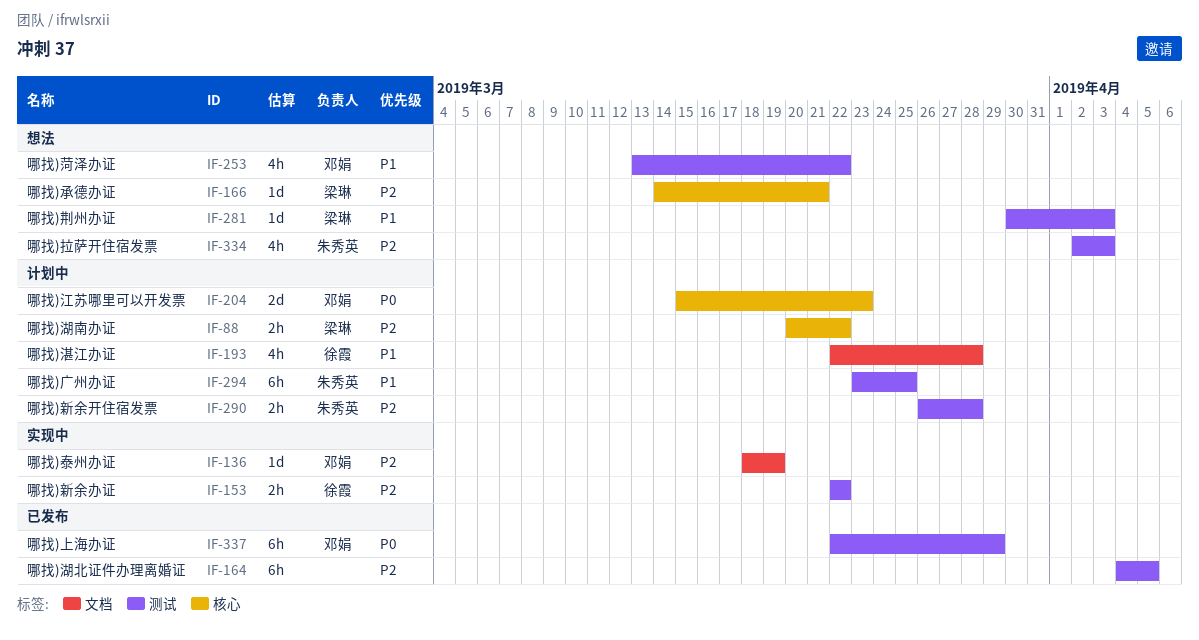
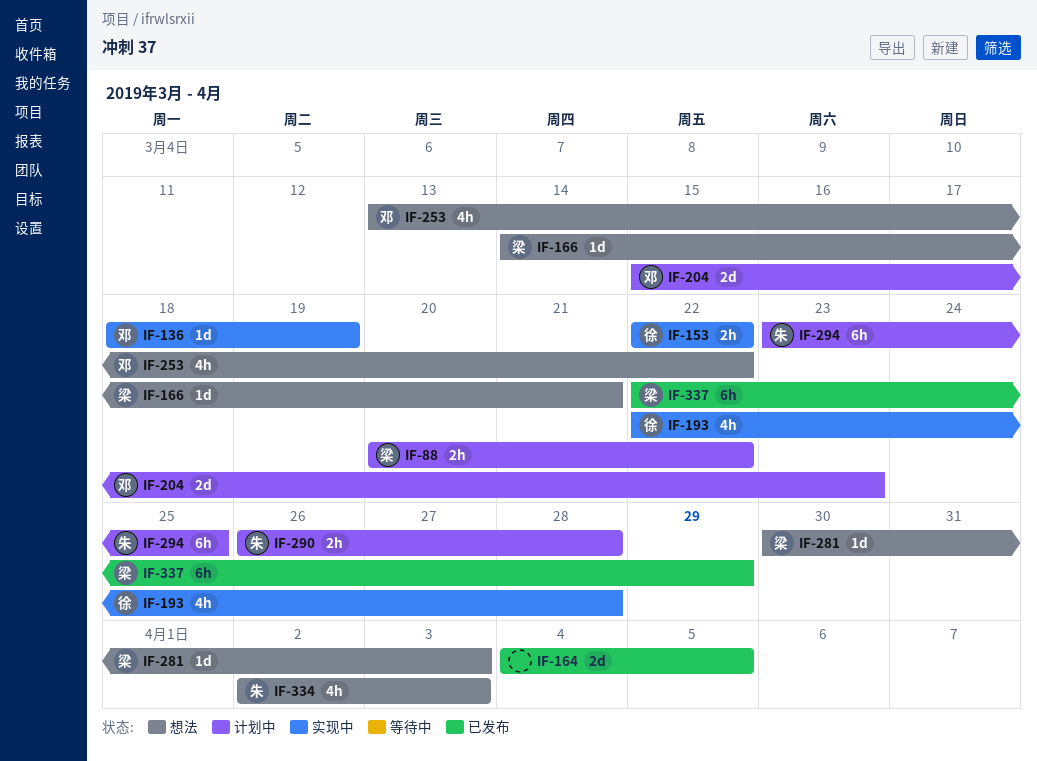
IF-164, estimate: 6h -> 2d
IF-193, status: 计划中 -> 实现中
IF-337, owner: 邓娟 -> 梁琳

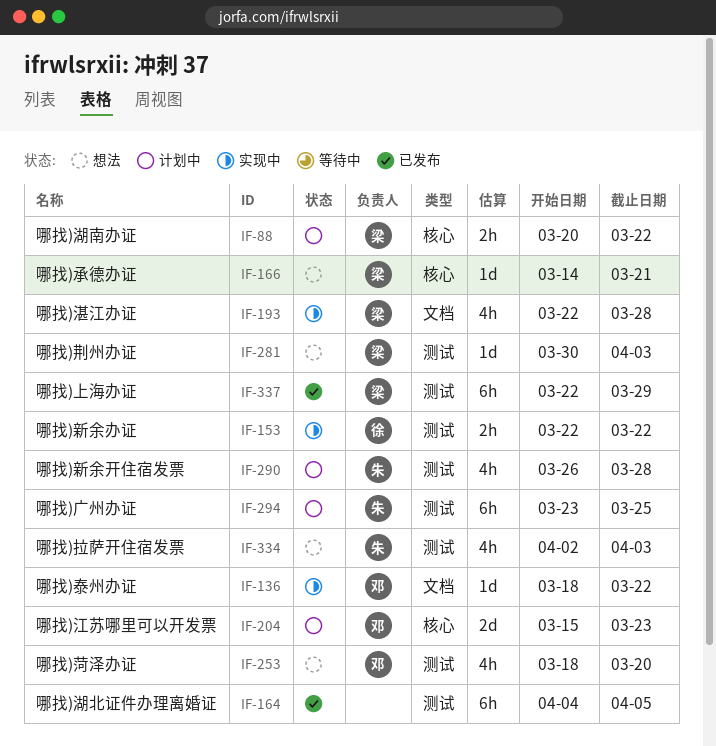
IF-136, due: Mar 19 -> Mar 22
IF-164, estimate: 2d -> 6h
IF-193, owner: 徐 -> 梁
IF-253, start: Mar 13 -> Mar 18
IF-253, due: Mar 22 -> Mar 20
IF-290, estimate: 2h -> 4h

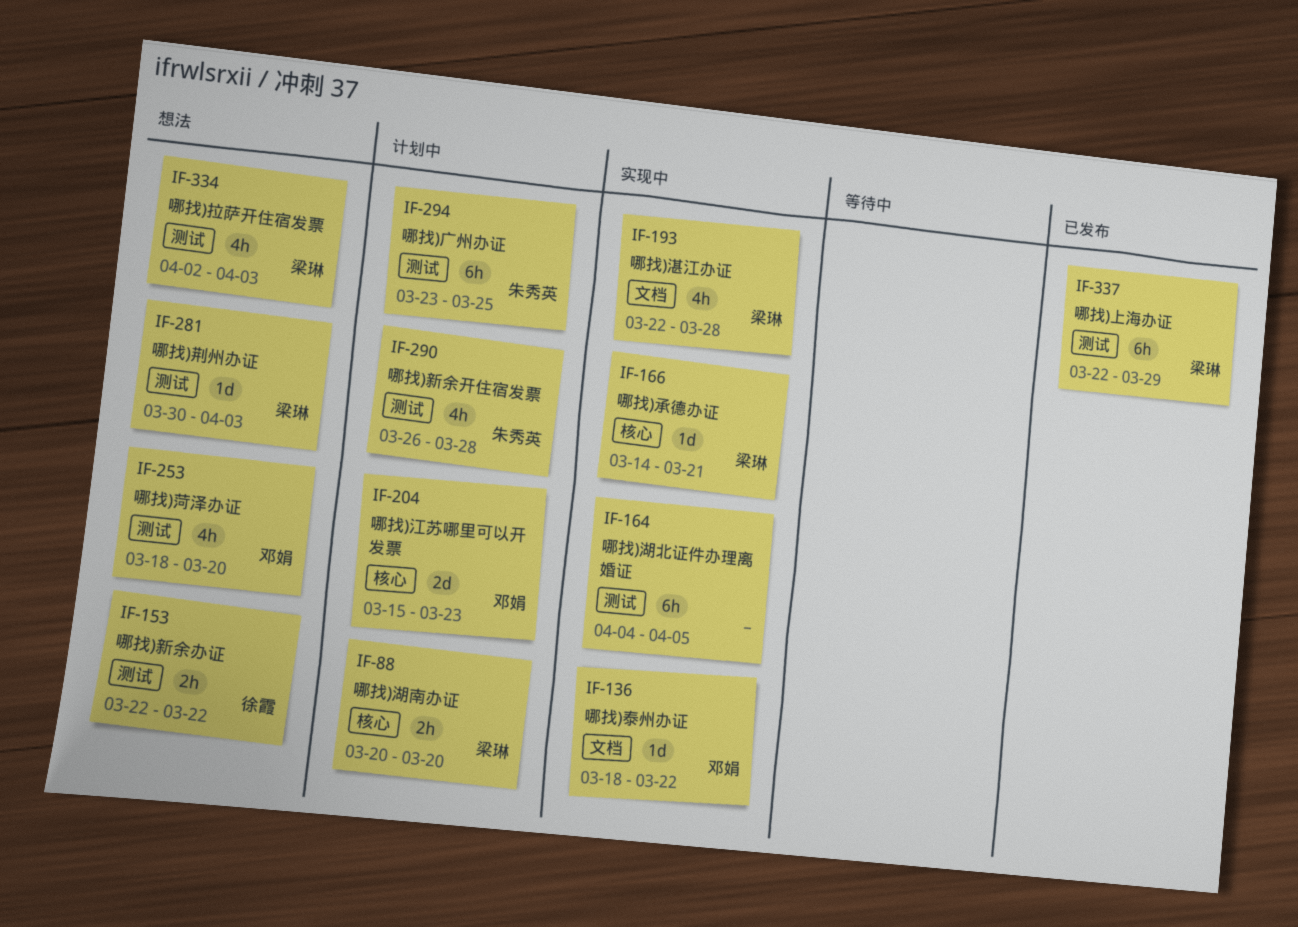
IF-88, due: Mar 22 -> Mar 20
IF-153, status: 实现中 -> 想法
IF-164, status: 已发布 -> 实现中
IF-166, status: 想法 -> 实现中
IF-334, owner: 朱秀英 -> 梁琳

